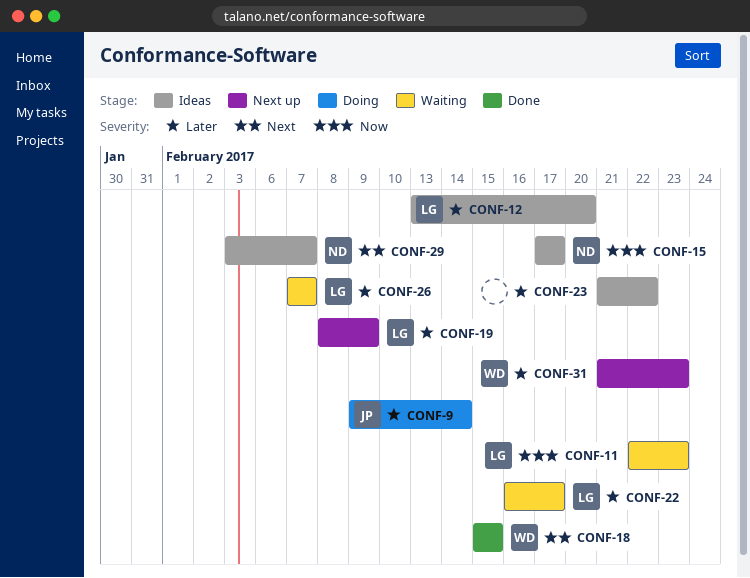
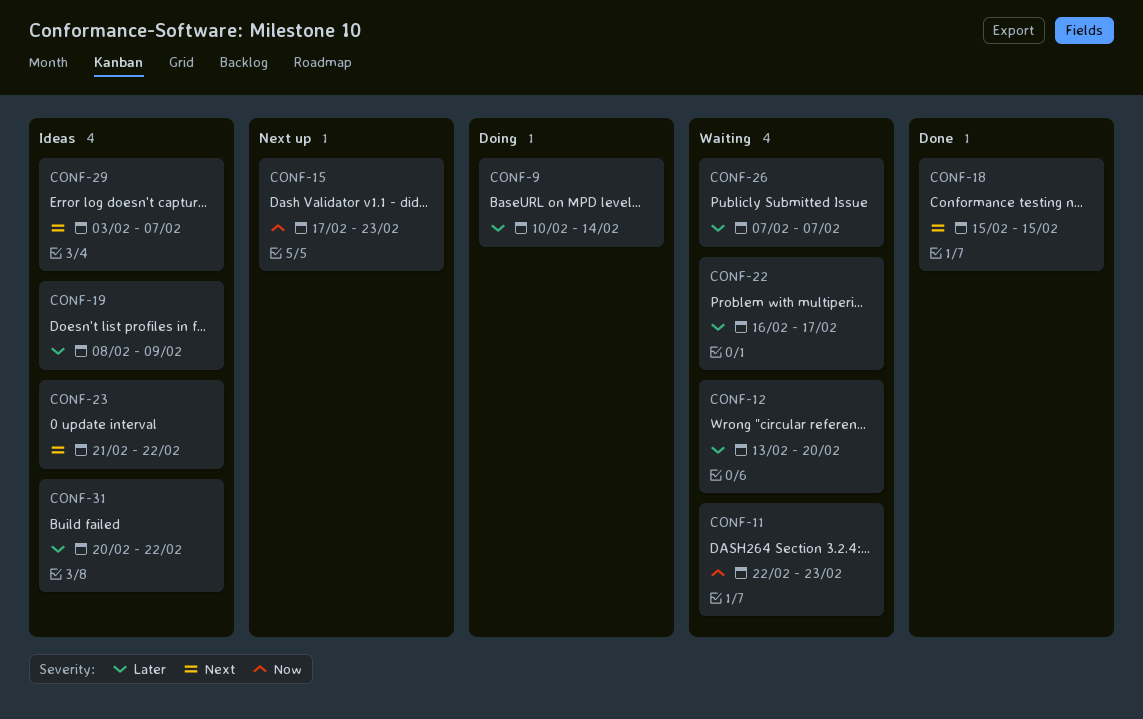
CONF-9, start: Feb 9 -> Feb 10
CONF-12, status: Ideas -> Waiting
CONF-15, status: Ideas -> Next up
CONF-15, due: Feb 17 -> Feb 23
CONF-19, status: Next up -> Ideas
CONF-23, priority: Later -> Next
CONF-31, status: Next up -> Ideas
CONF-31, start: Feb 21 -> Feb 20
CONF-31, due: Feb 23 -> Feb 22

